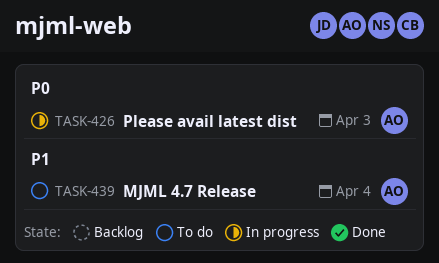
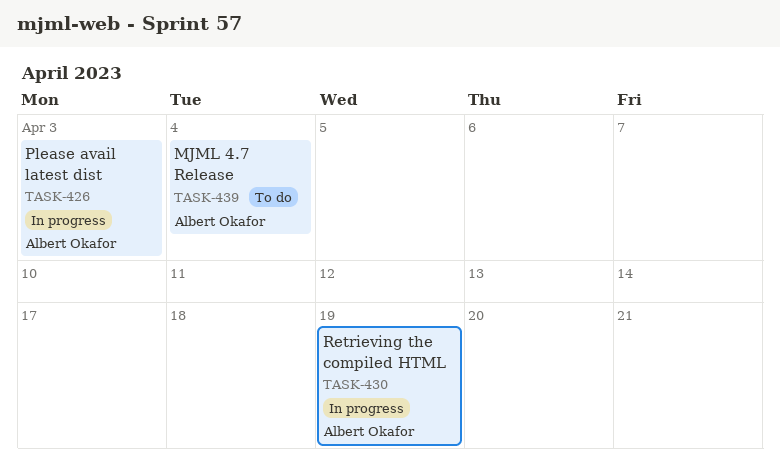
TASK-430: none -> present

